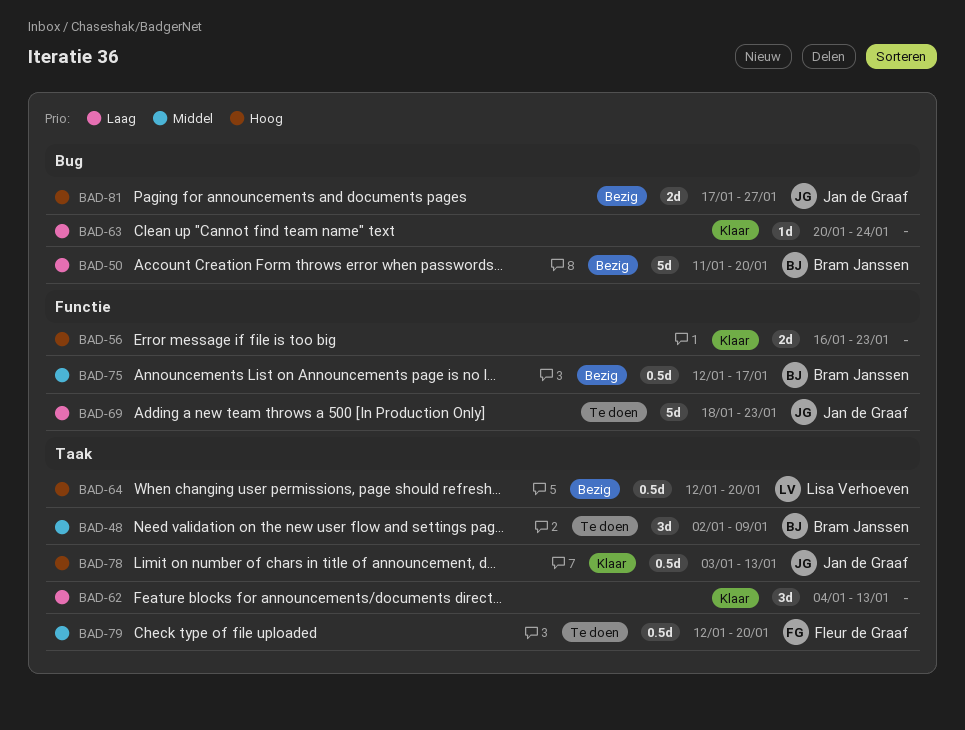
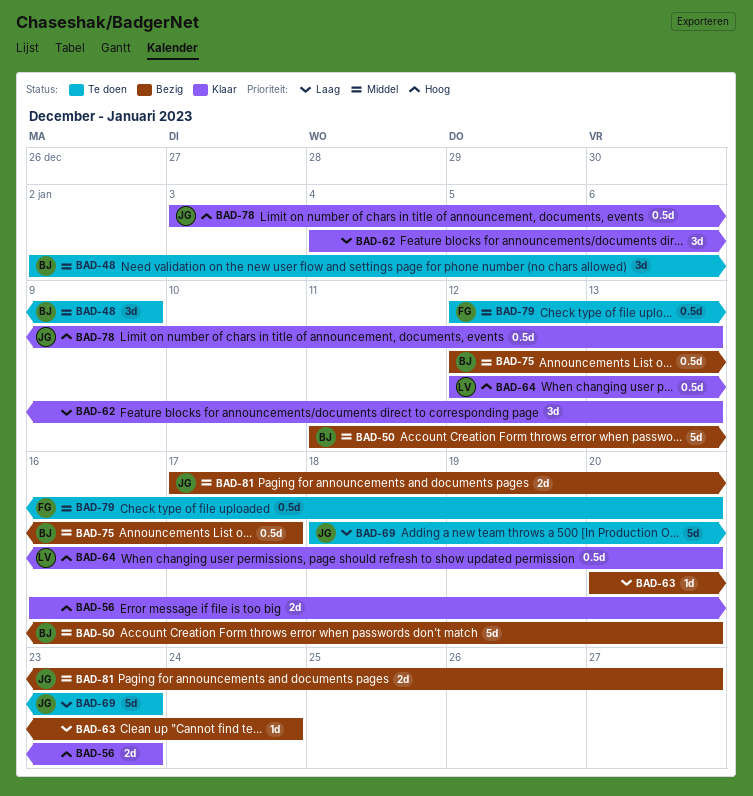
BAD-50, priority: Laag -> Middel
BAD-63, status: Klaar -> Bezig
BAD-64, status: Bezig -> Klaar
BAD-81, priority: Hoog -> Middel

